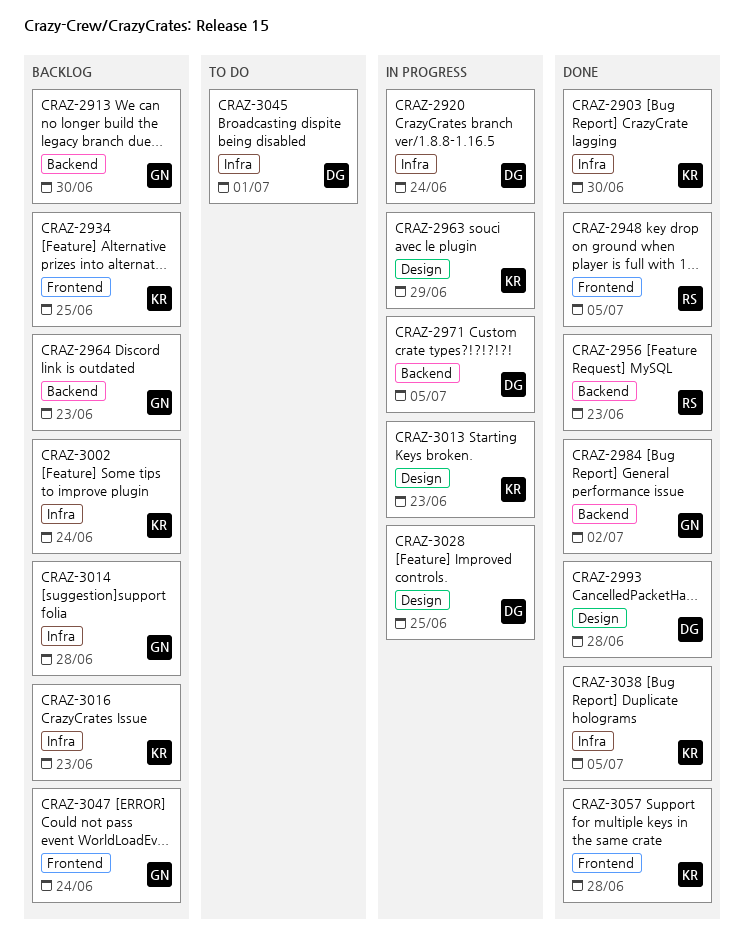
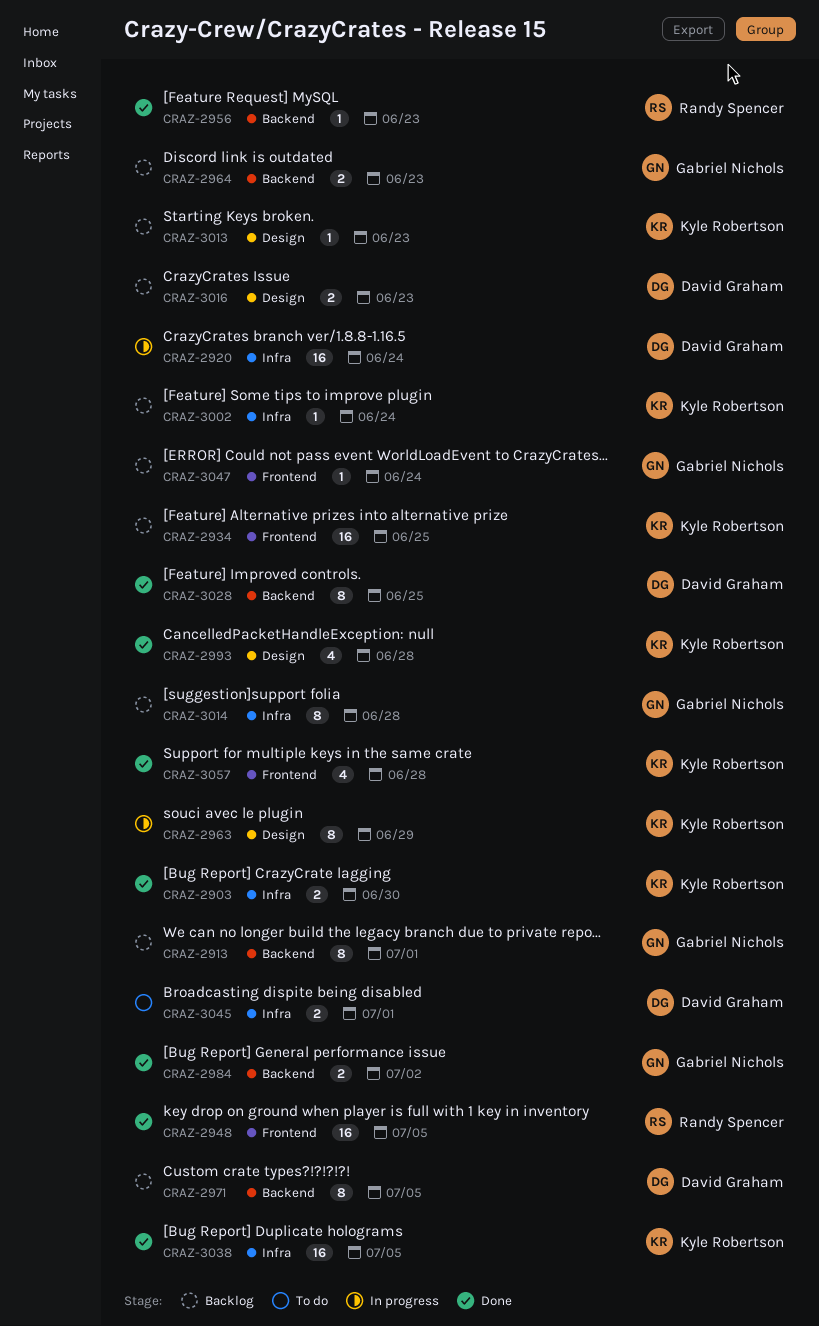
CRAZ-2913, due: Jun 30 -> Jul 1
CRAZ-2971, status: In progress -> Backlog
CRAZ-2993, owner: David Graham -> Kyle Robertson
CRAZ-3013, status: In progress -> Backlog
CRAZ-3016, owner: Kyle Robertson -> David Graham
CRAZ-3016, label: Infra -> Design
CRAZ-3028, status: In progress -> Done
CRAZ-3028, label: Design -> Backend

